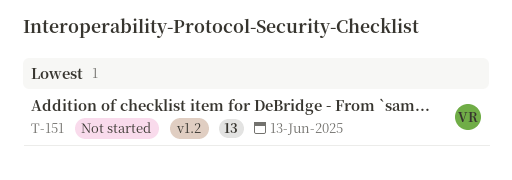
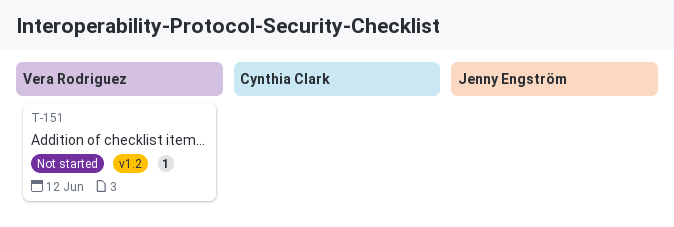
T-151, estimate: 13 -> 1
T-151, due: Jun 13 -> Jun 12

